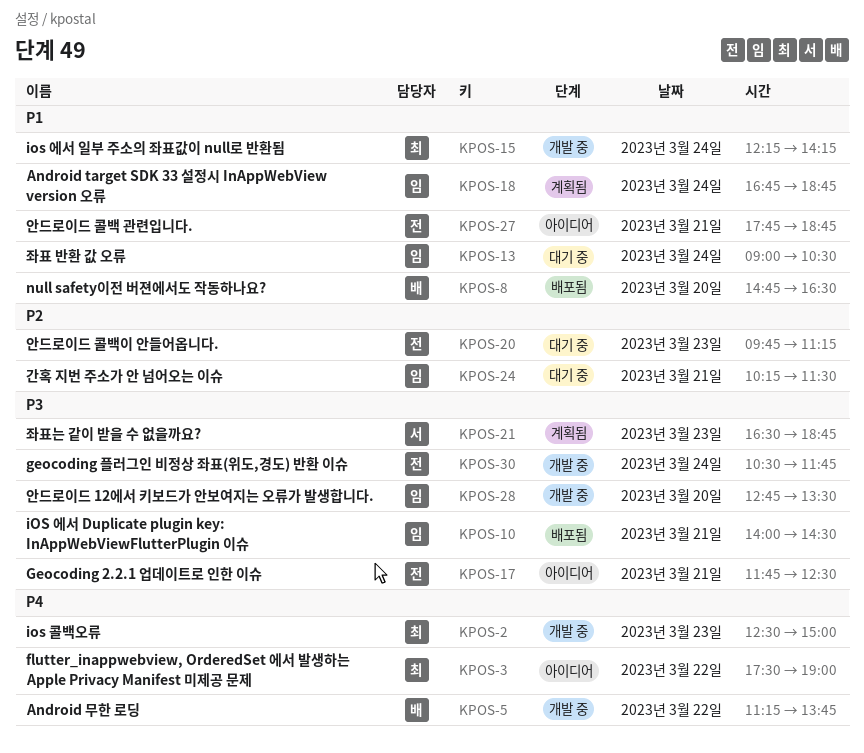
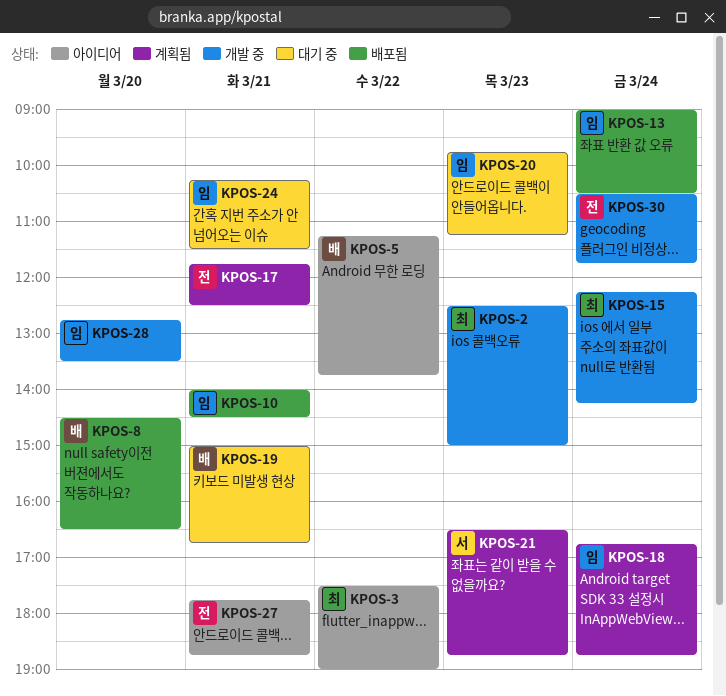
KPOS-5, status: 개발 중 -> 아이디어
KPOS-8, begins: 14:45 -> 14:30
KPOS-13, status: 대기 중 -> 배포됨
KPOS-17, status: 아이디어 -> 계획됨
KPOS-19: none -> present
KPOS-20, owner: 전 -> 임

